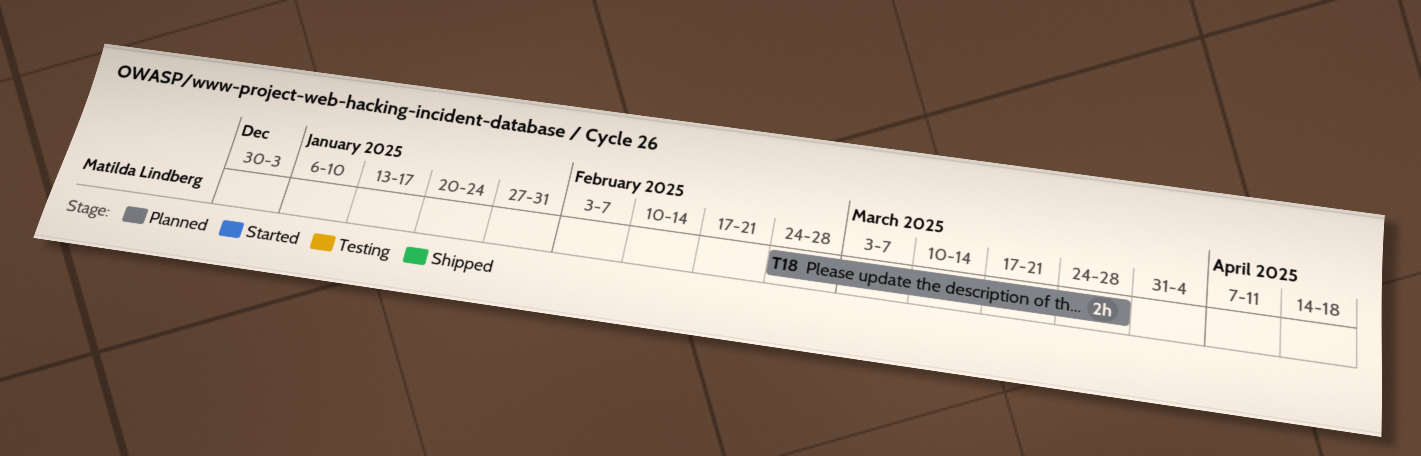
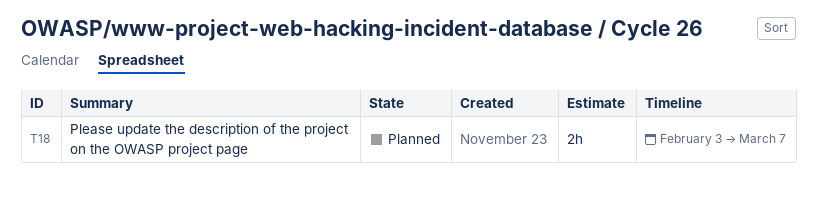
T18, start: Feb 24 -> Feb 3
T18, due: Mar 28 -> Mar 7

